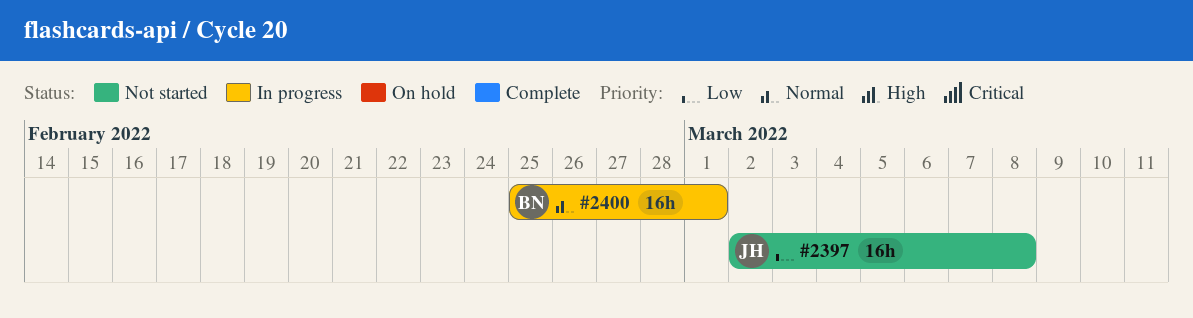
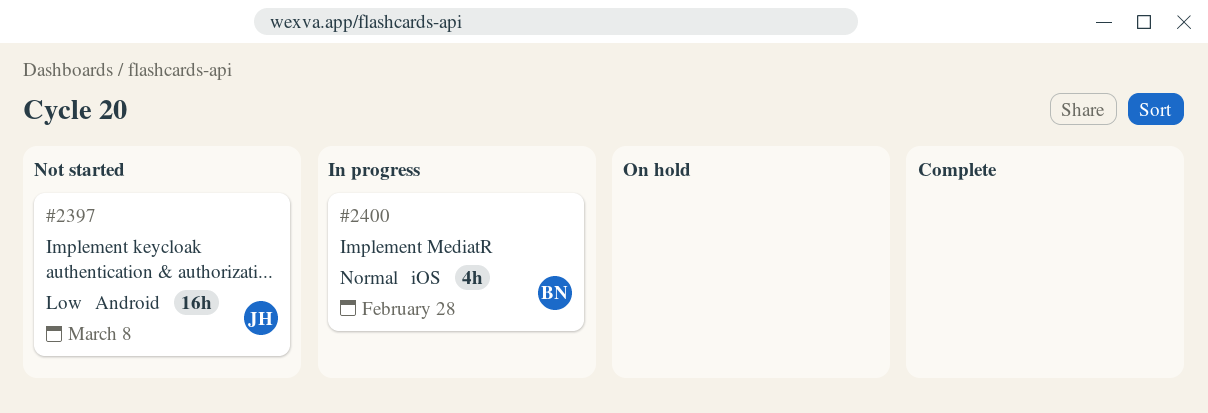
#2400, estimate: 16h -> 4h
#2400, due: Mar 1 -> Feb 28

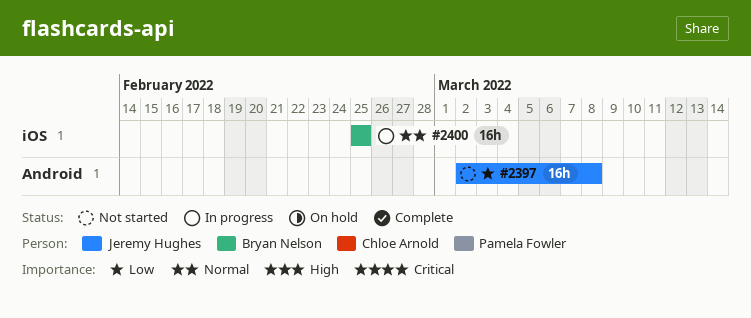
#2400, estimate: 4h -> 16h
#2400, due: Feb 28 -> Feb 25

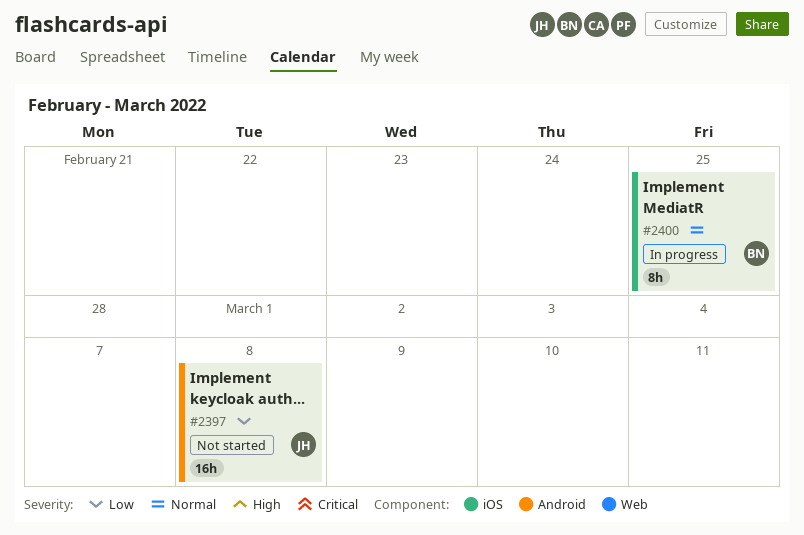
#2400, estimate: 16h -> 8h

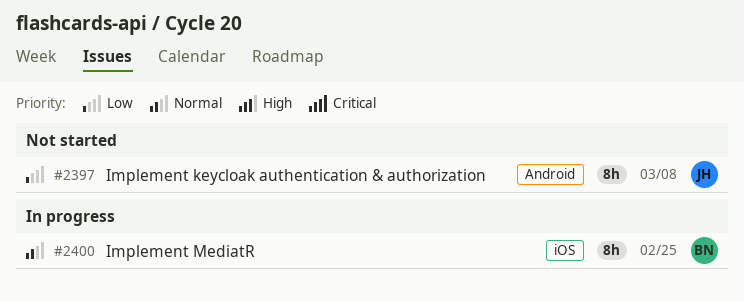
#2397, estimate: 16h -> 8h

